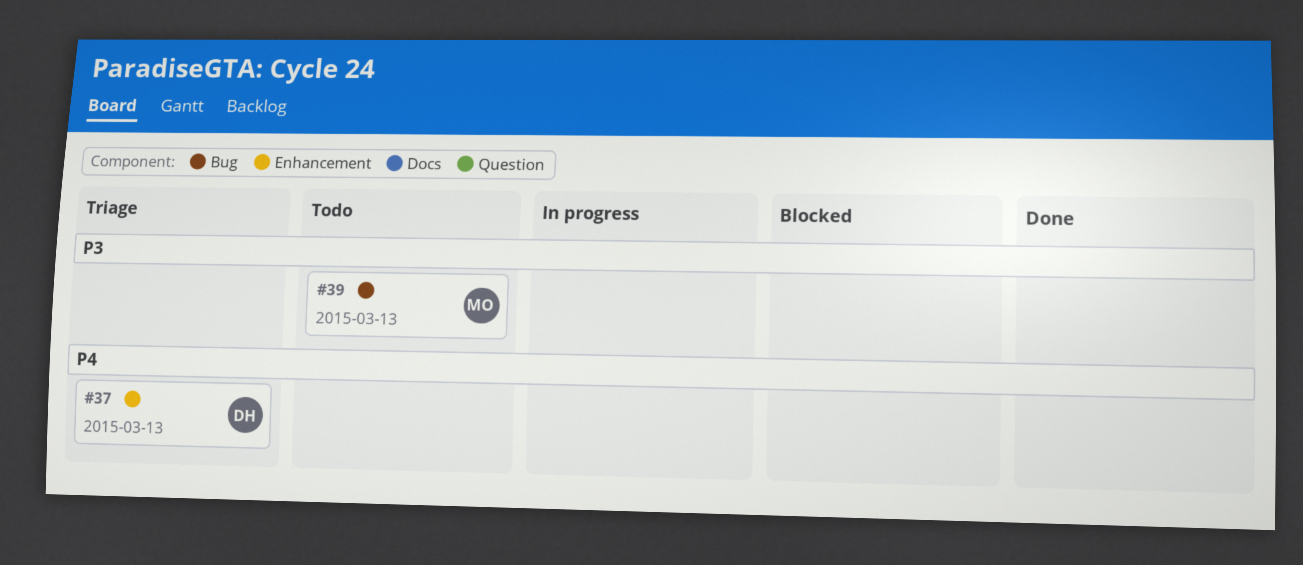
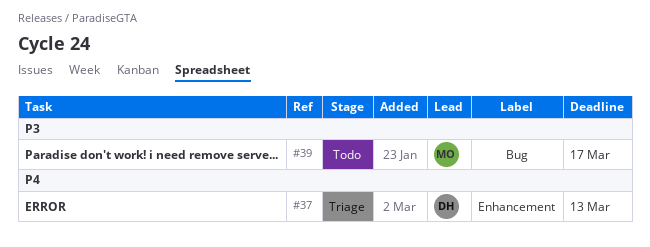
#39, due: Mar 13 -> Mar 17

